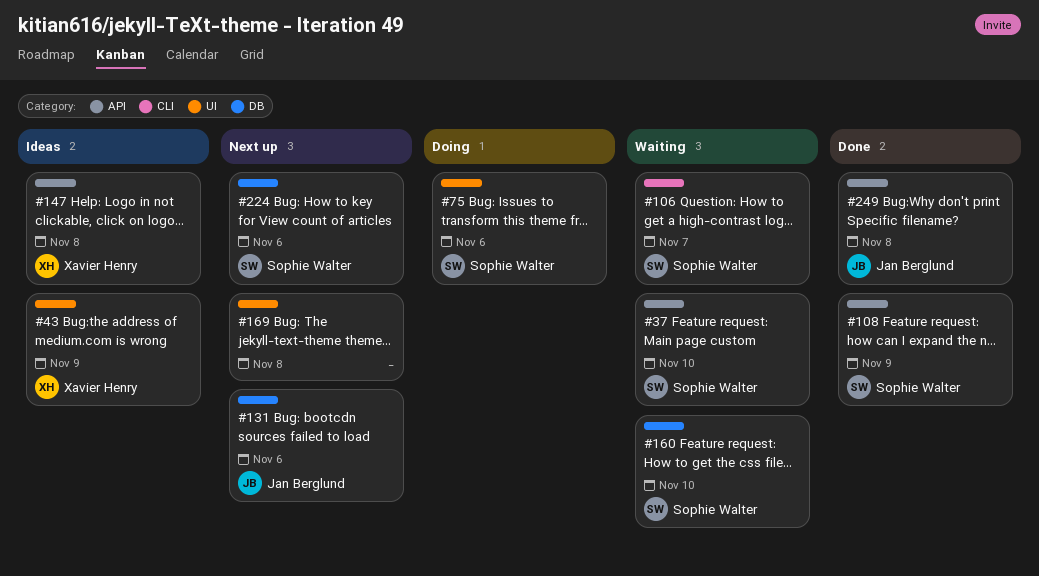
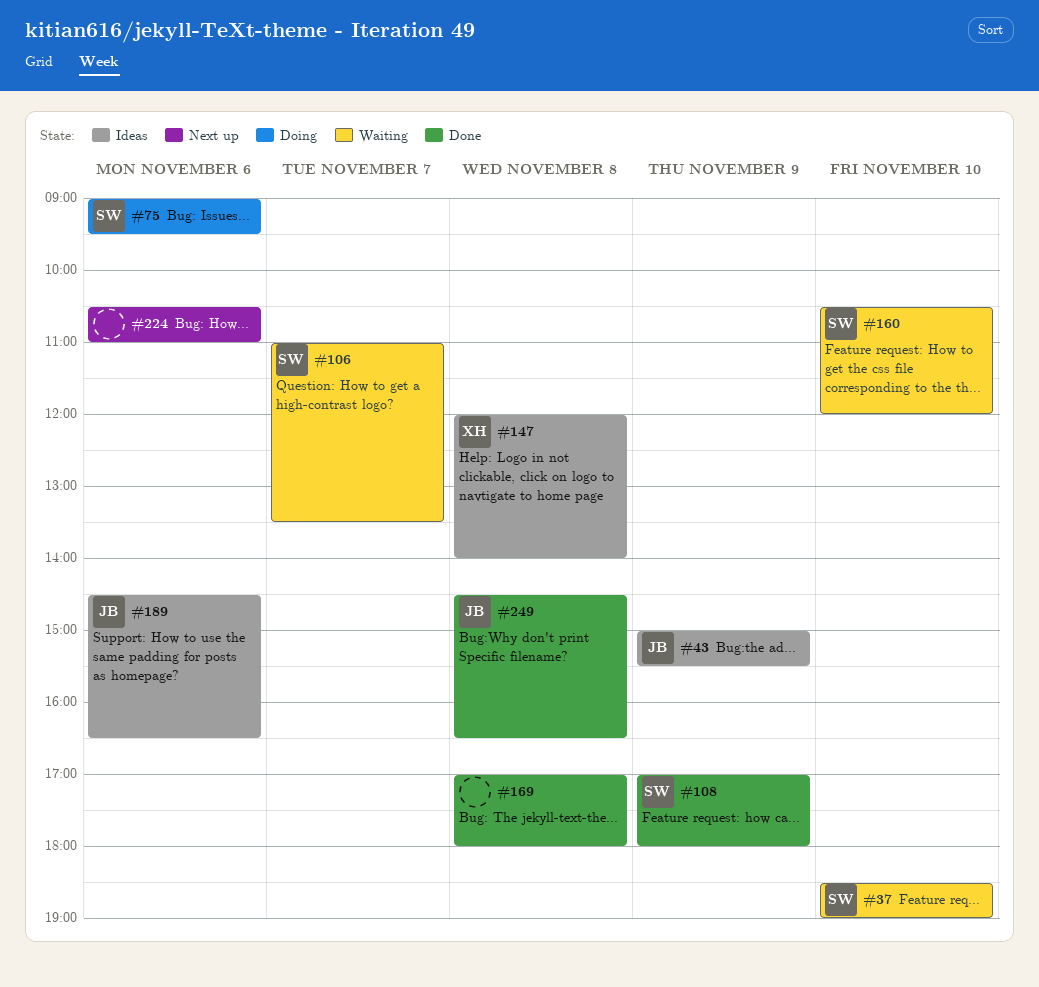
#43, owner: Xavier Henry -> Jan Berglund
#131: present -> none
#169, status: Next up -> Done
#189: none -> present
#224, owner: Sophie Walter -> none

